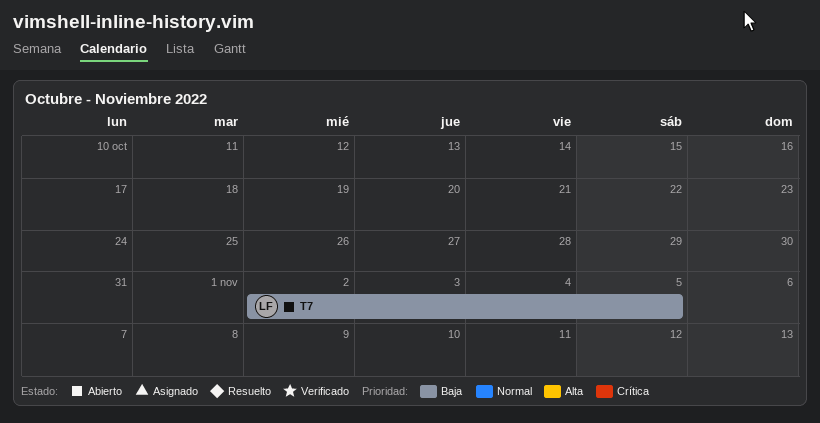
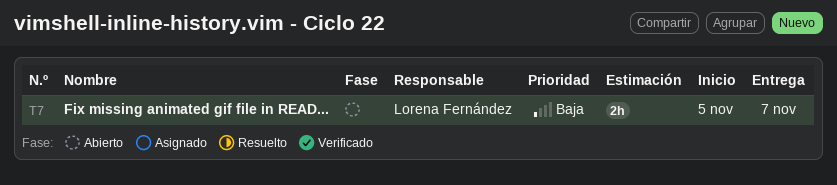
T7, start: Nov 2 -> Nov 5
T7, due: Nov 5 -> Nov 7

